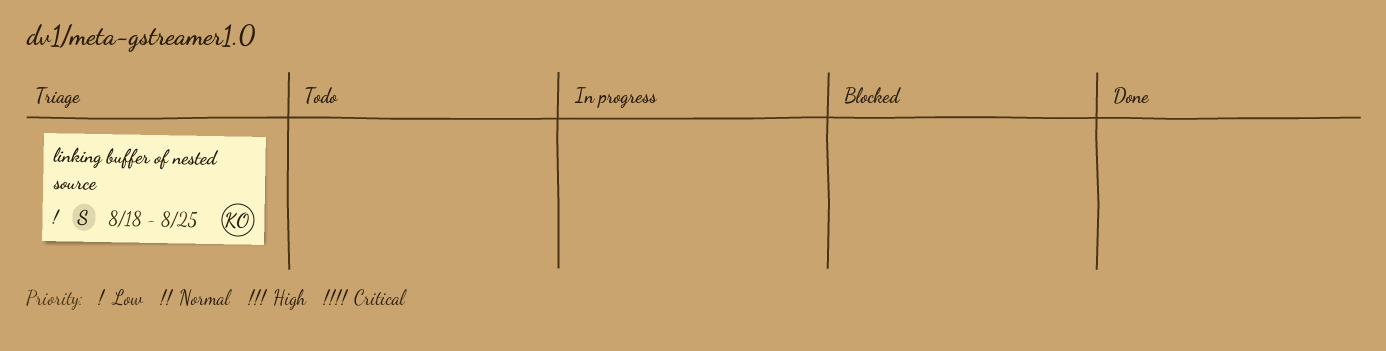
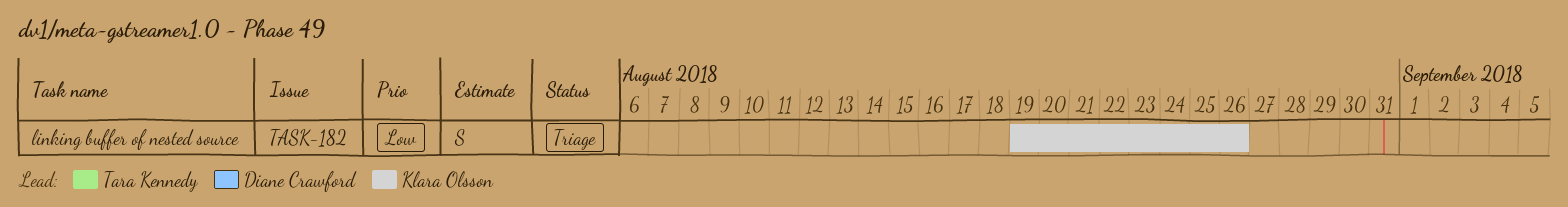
linking buffer of nested source, start: Aug 18 -> Aug 19
linking buffer of nested source, due: Aug 25 -> Aug 26

